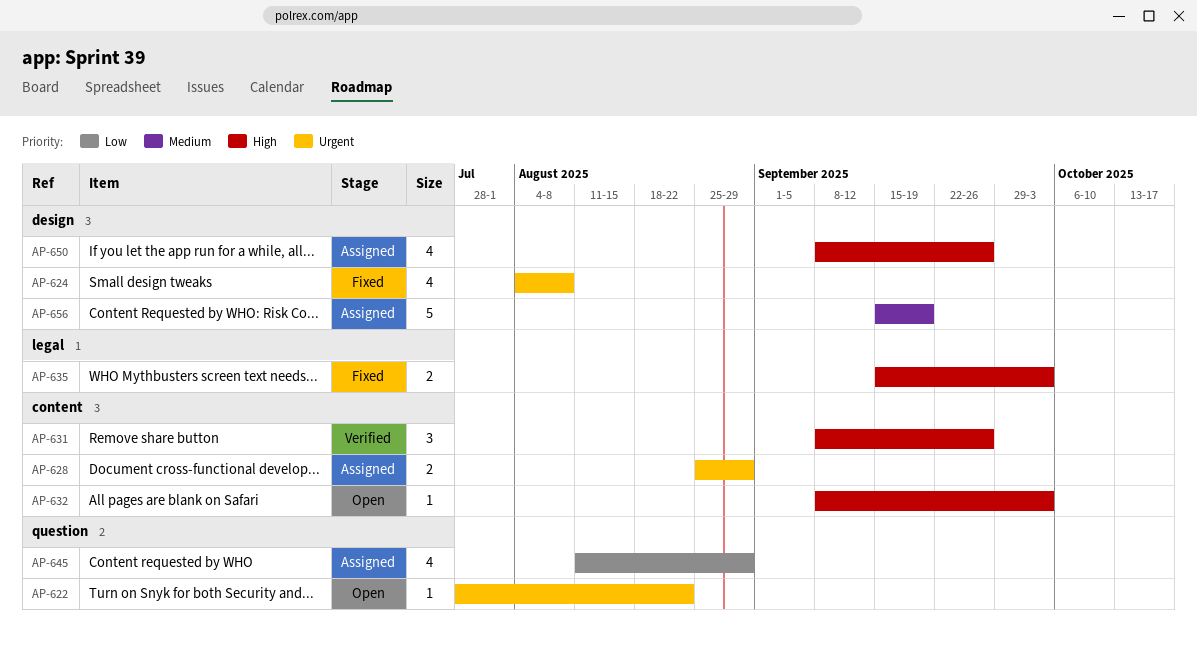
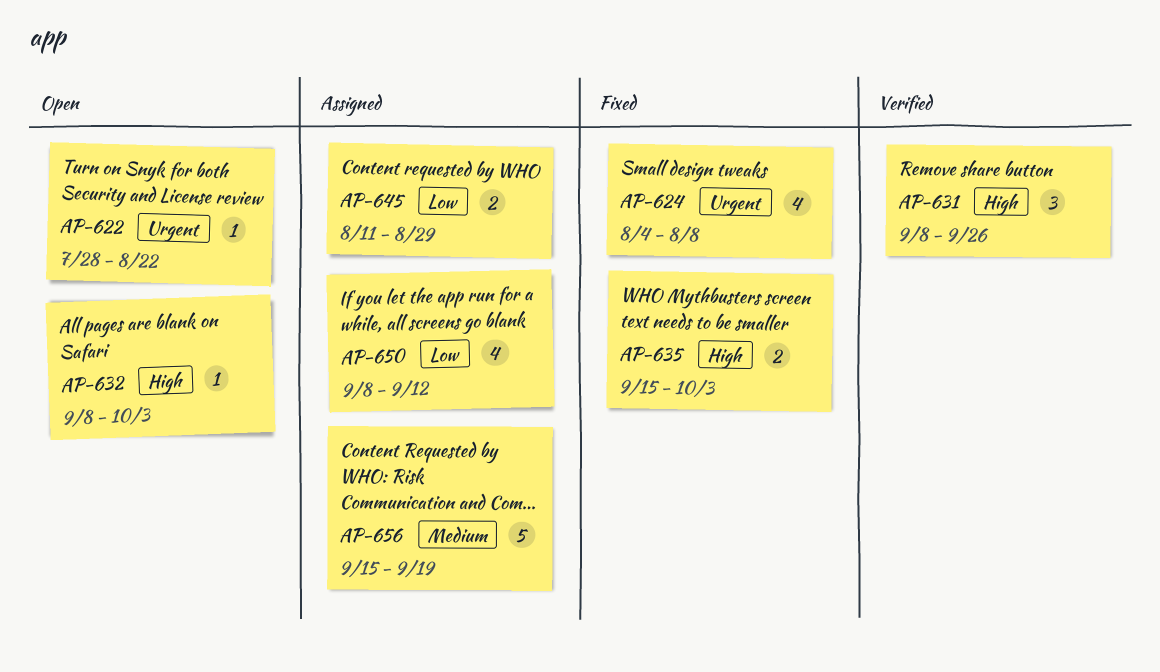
AP-628: present -> none
AP-645, estimate: 4 -> 2
AP-650, priority: High -> Low
AP-650, due: Sep 26 -> Sep 12

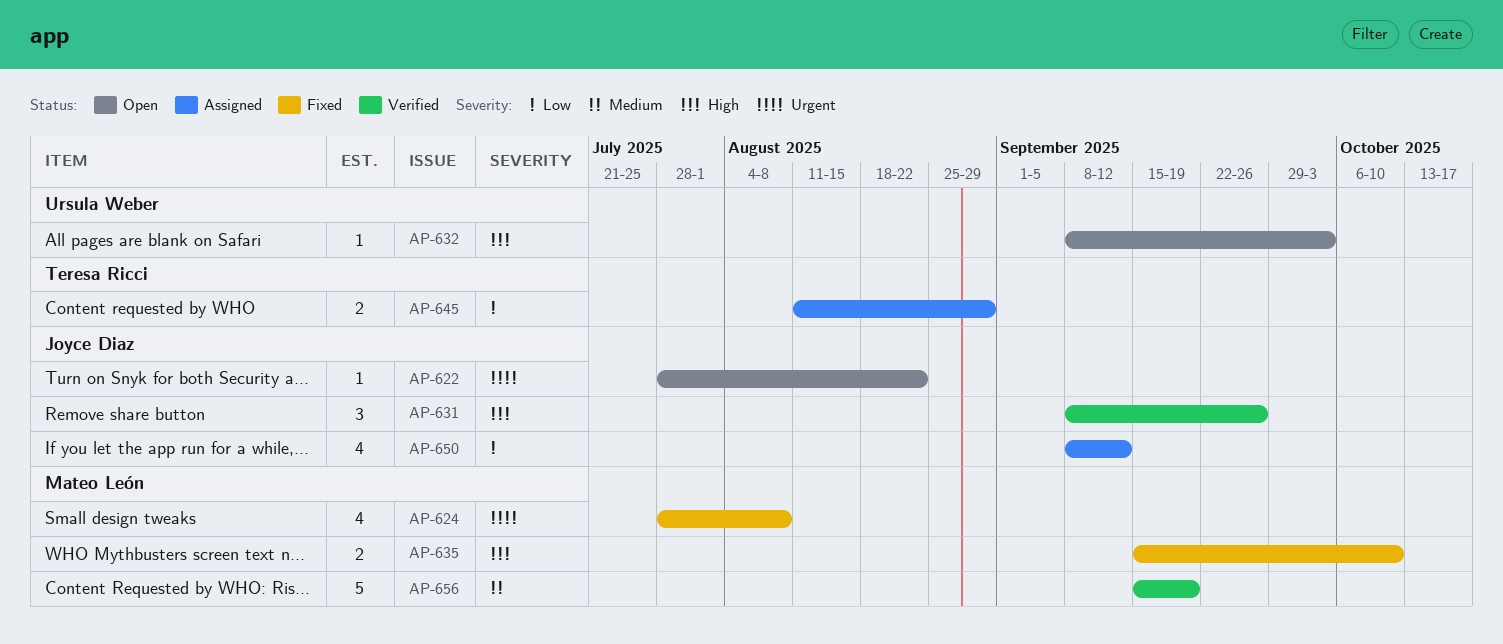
AP-624, start: Aug 4 -> Jul 28
AP-635, due: Oct 3 -> Oct 10
AP-656, status: Assigned -> Verified

